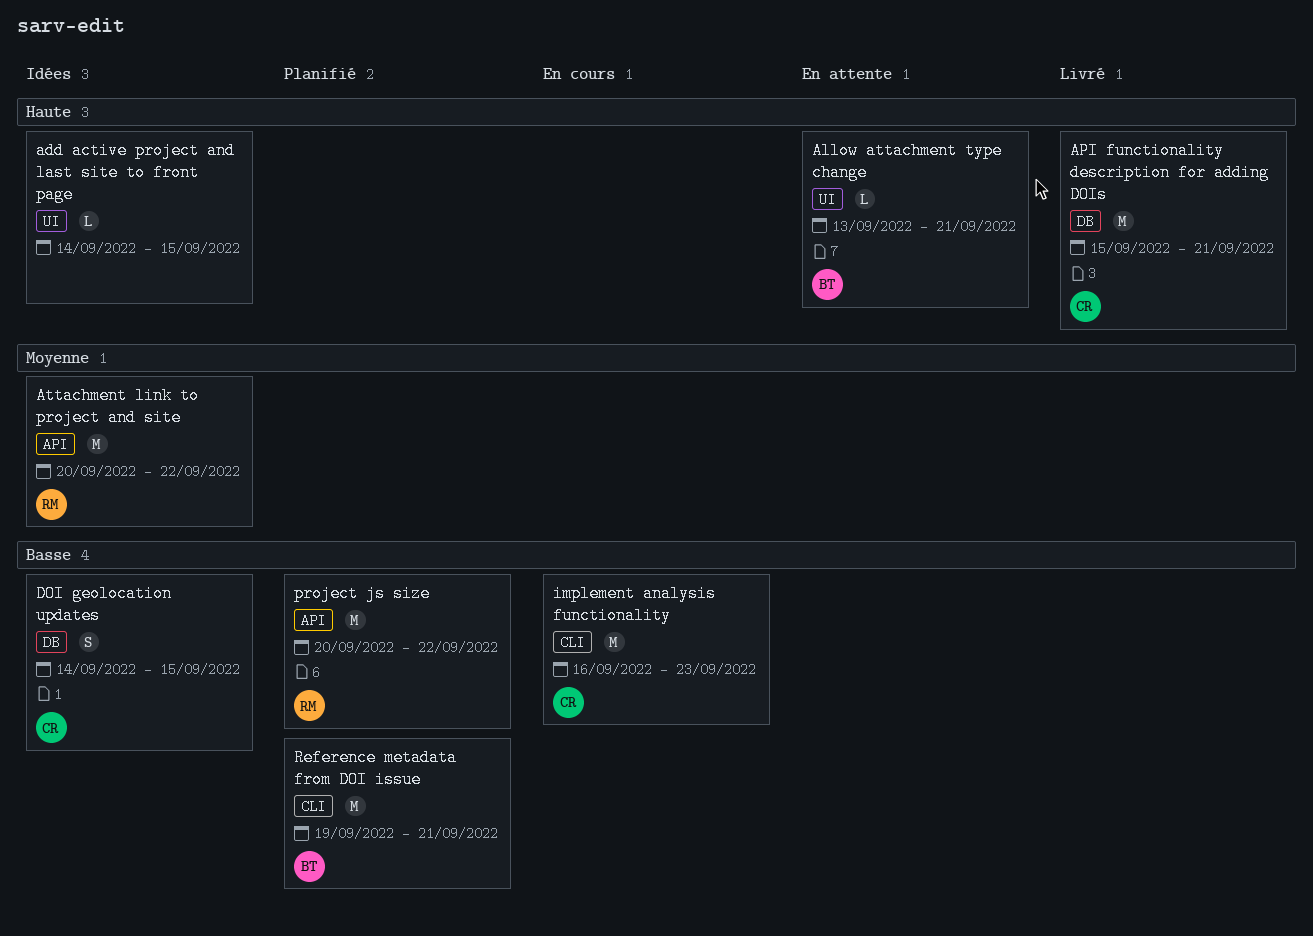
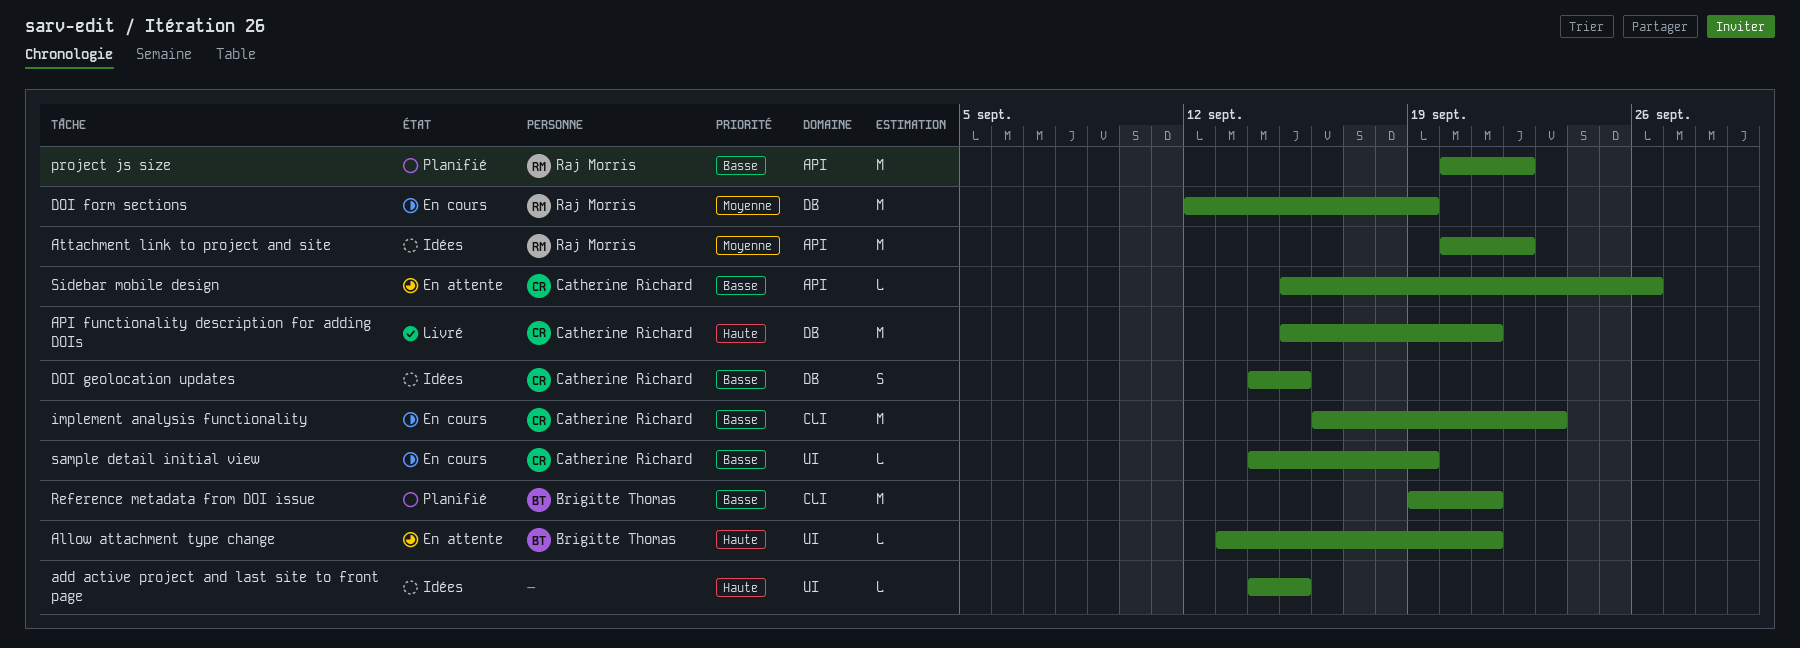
DOI form sections: none -> present
sample detail initial view: none -> present
Sidebar mobile design: none -> present

